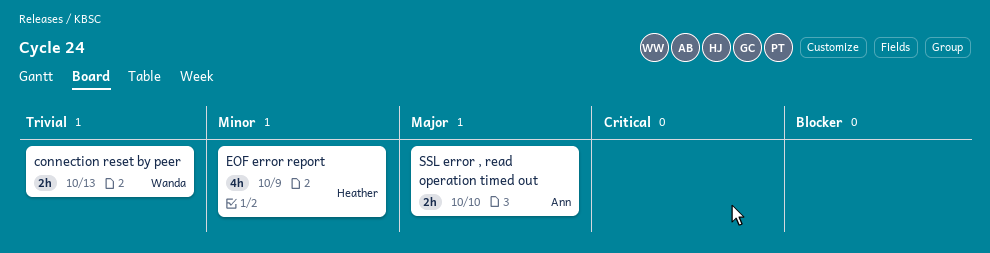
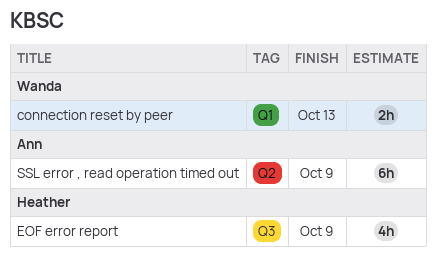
SSL error , read operation timed out, estimate: 2h -> 6h
SSL error , read operation timed out, due: Oct 10 -> Oct 9

